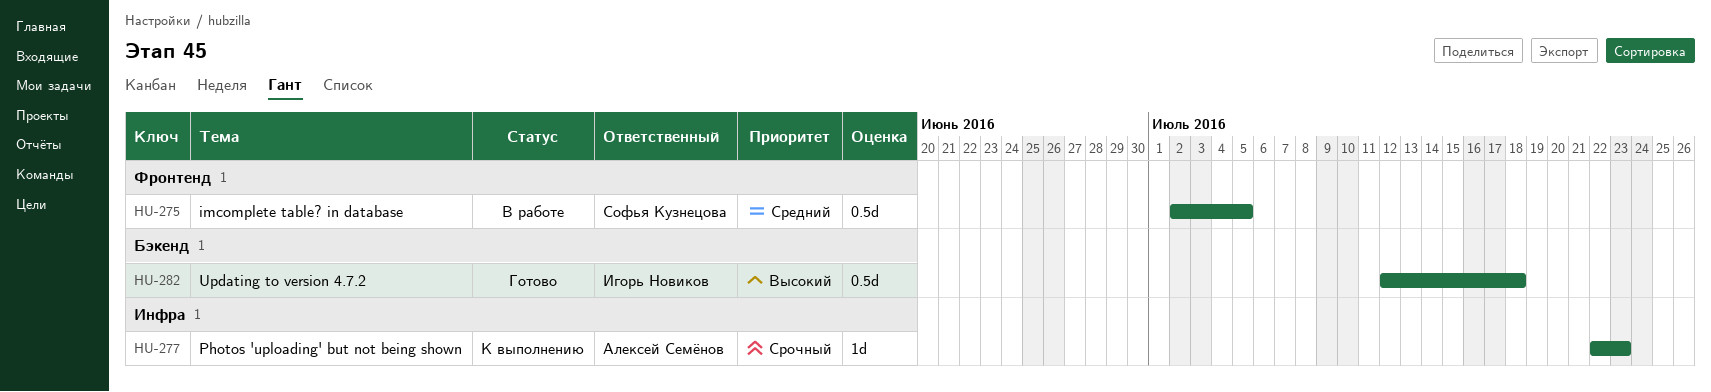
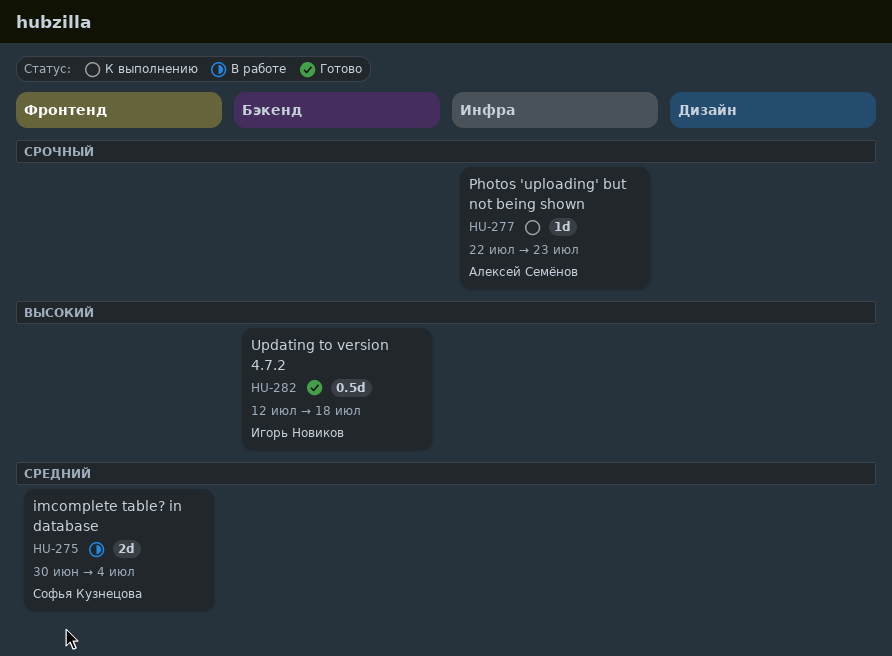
HU-275, estimate: 0.5d -> 2d
HU-275, start: Jul 2 -> Jun 30
HU-275, due: Jul 5 -> Jul 4

